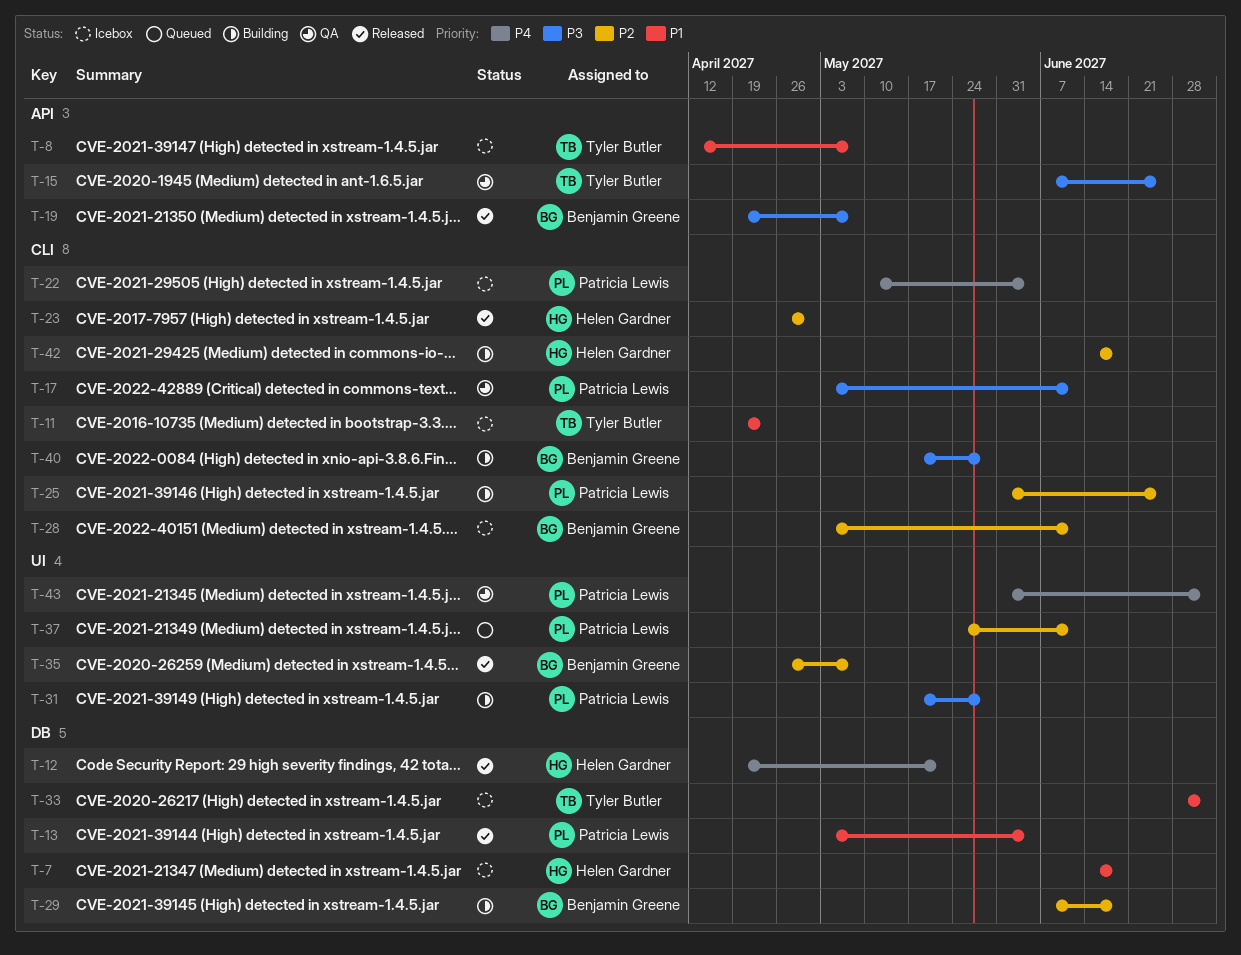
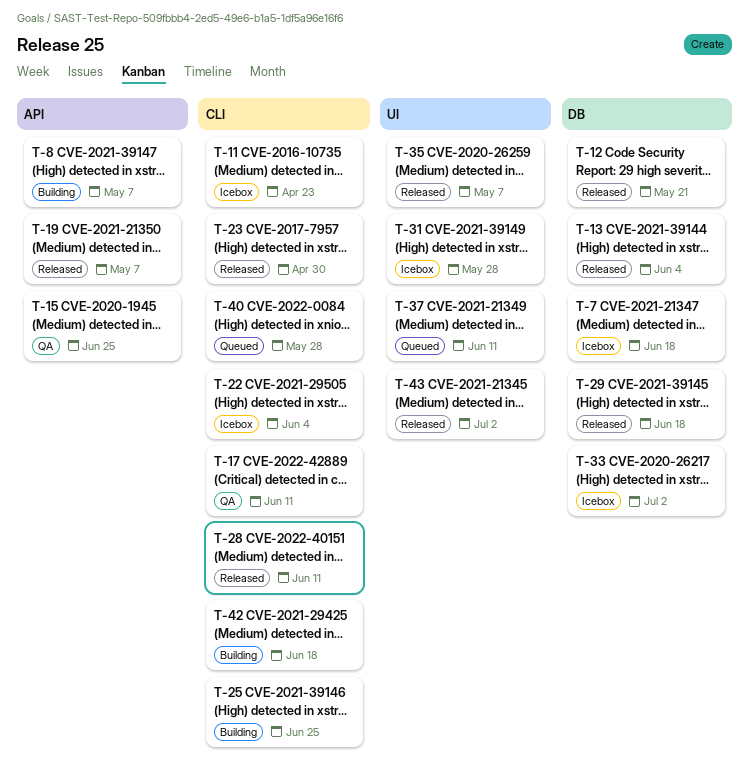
T-8, status: Icebox -> Building
T-28, status: Icebox -> Released
T-29, status: Building -> Released
T-31, status: Building -> Icebox
T-40, status: Building -> Queued
T-43, status: QA -> Released

